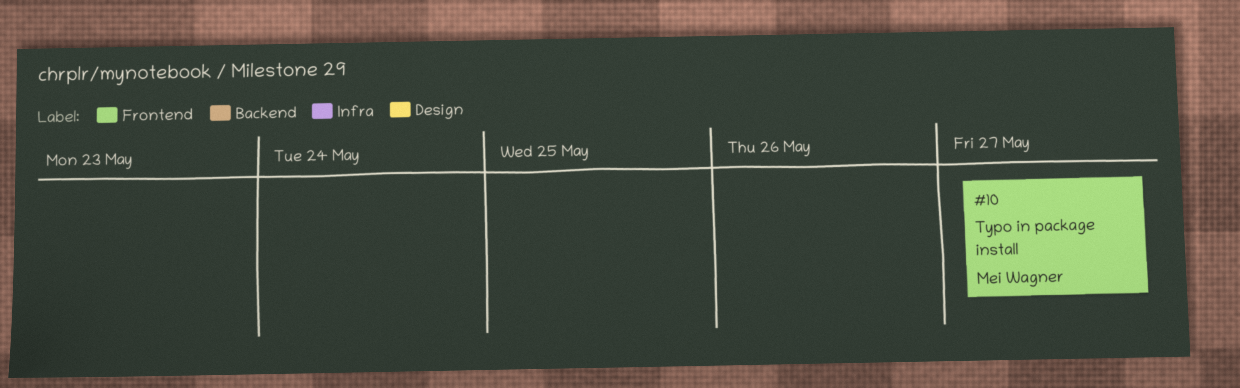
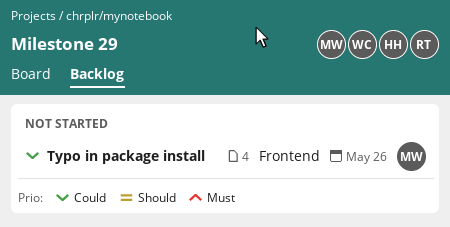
Typo in package install, due: May 27 -> May 26

